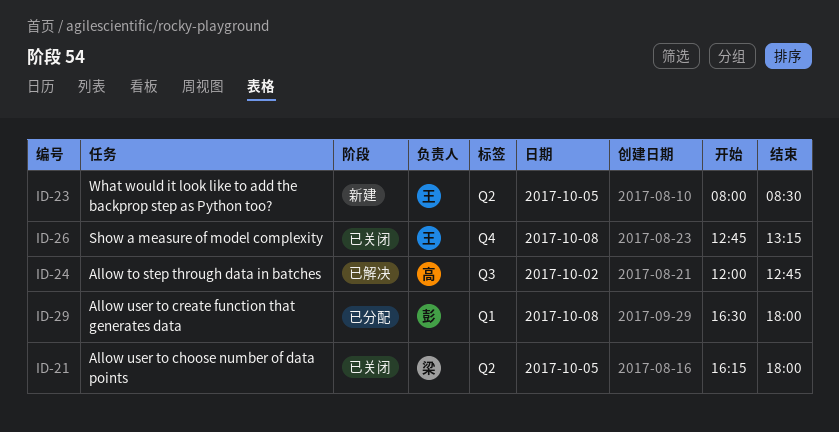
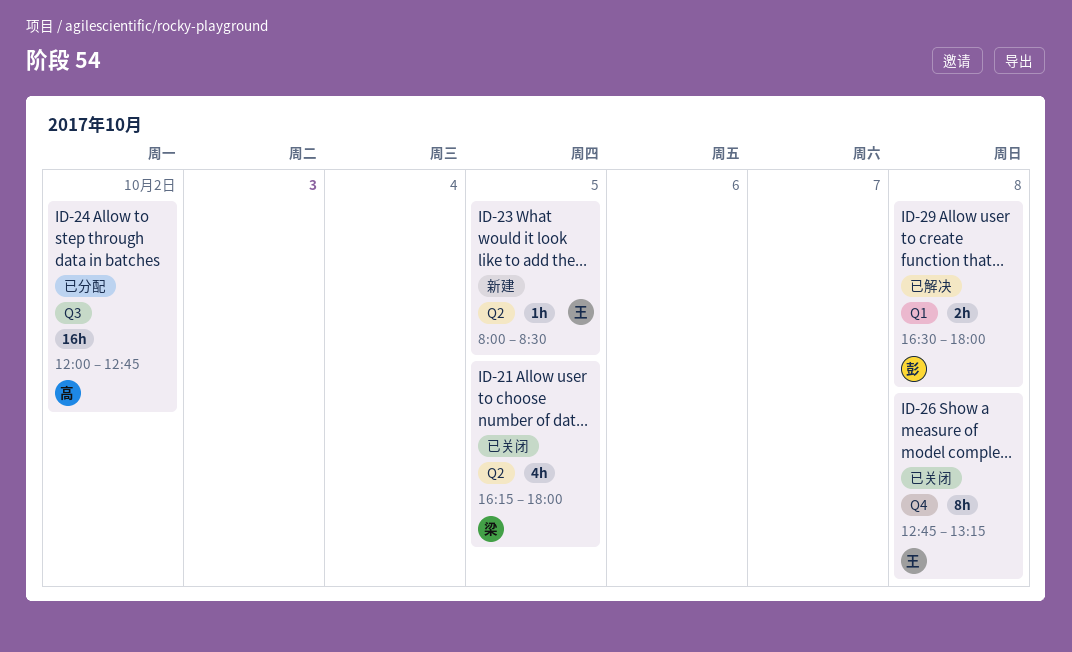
ID-24, status: 已解决 -> 已分配
ID-29, status: 已分配 -> 已解决

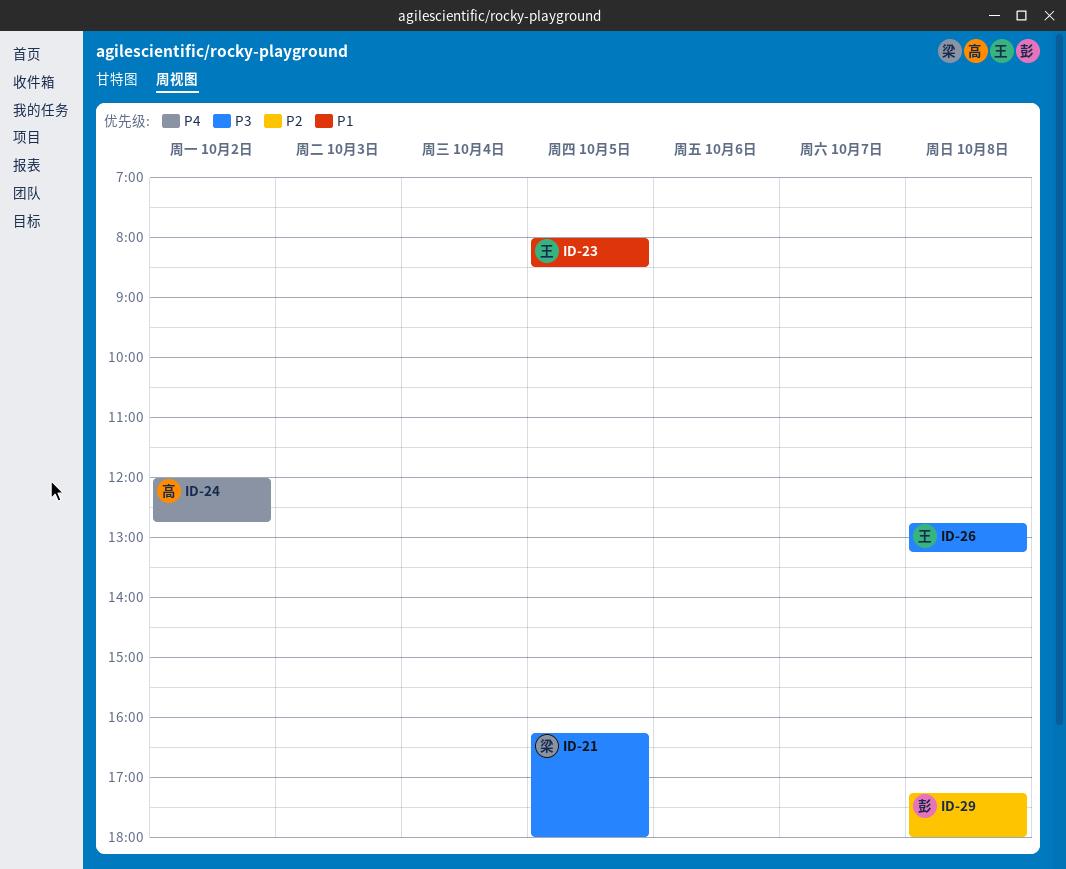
ID-29, begins: 16:30 -> 17:15

